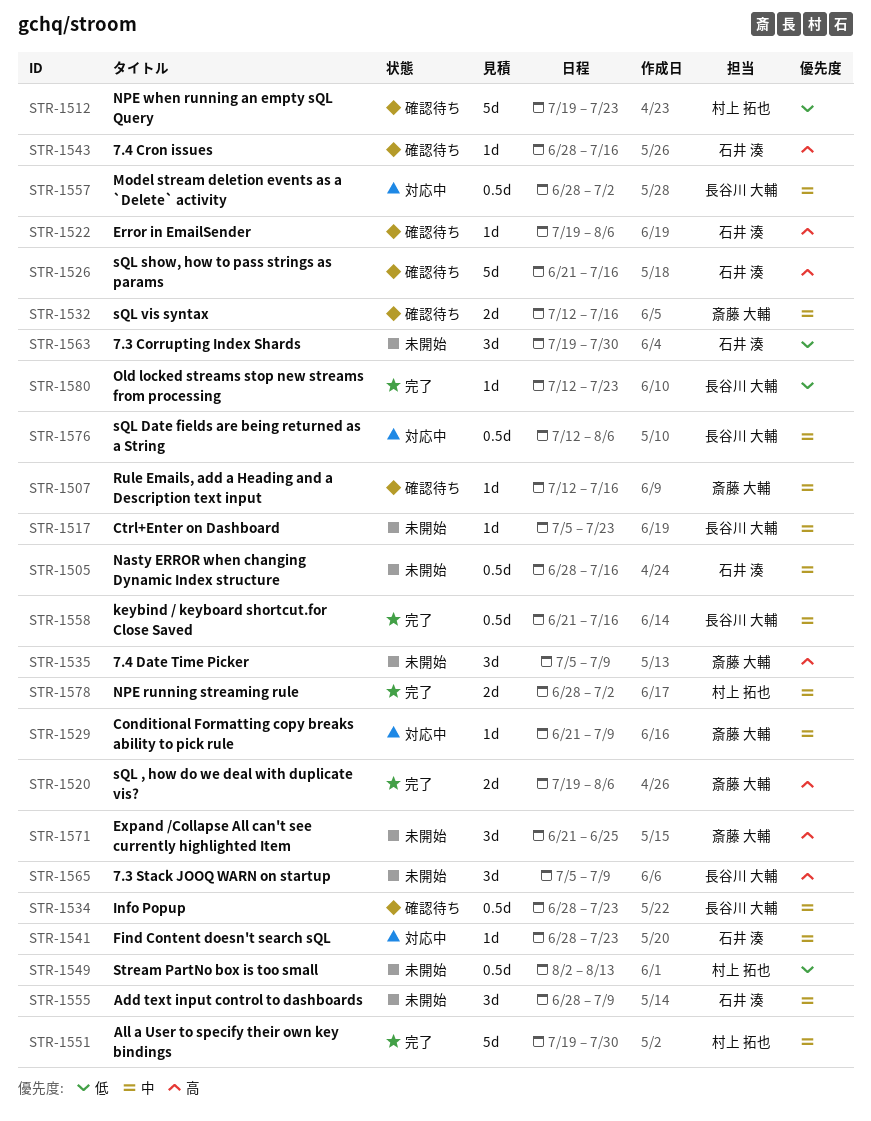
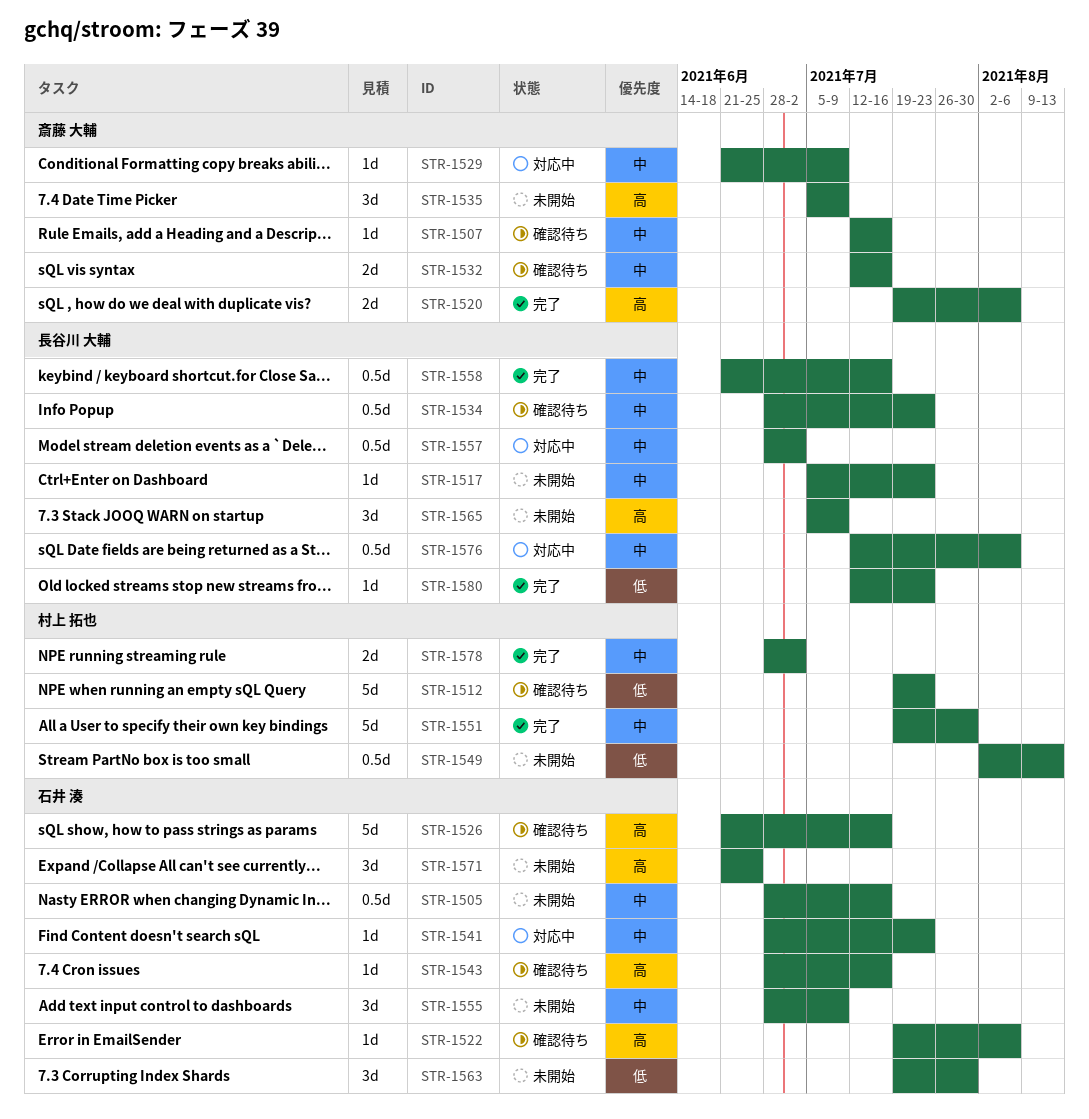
STR-1571, owner: 斎藤 大輔 -> 石井 湊

